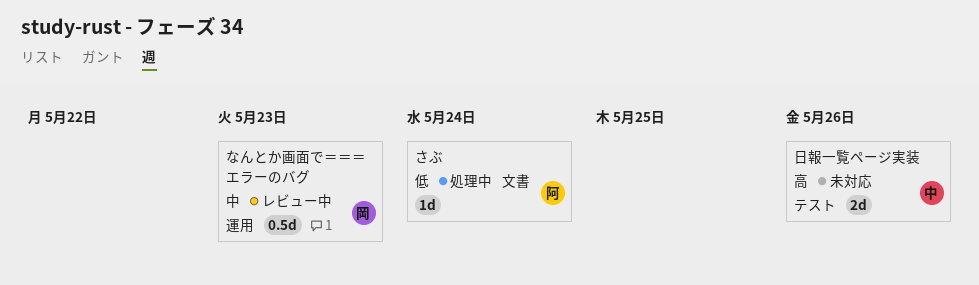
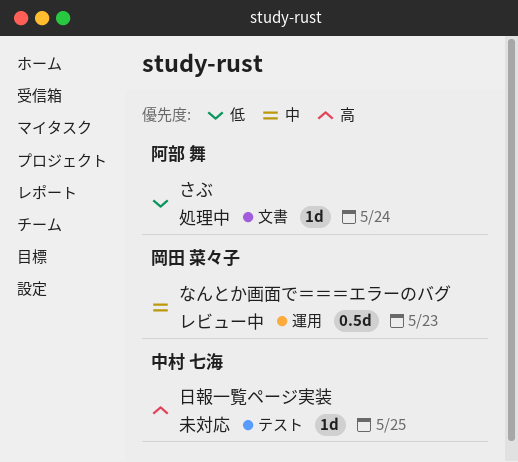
日報一覧ページ実装, estimate: 2d -> 1d
日報一覧ページ実装, due: May 26 -> May 25

